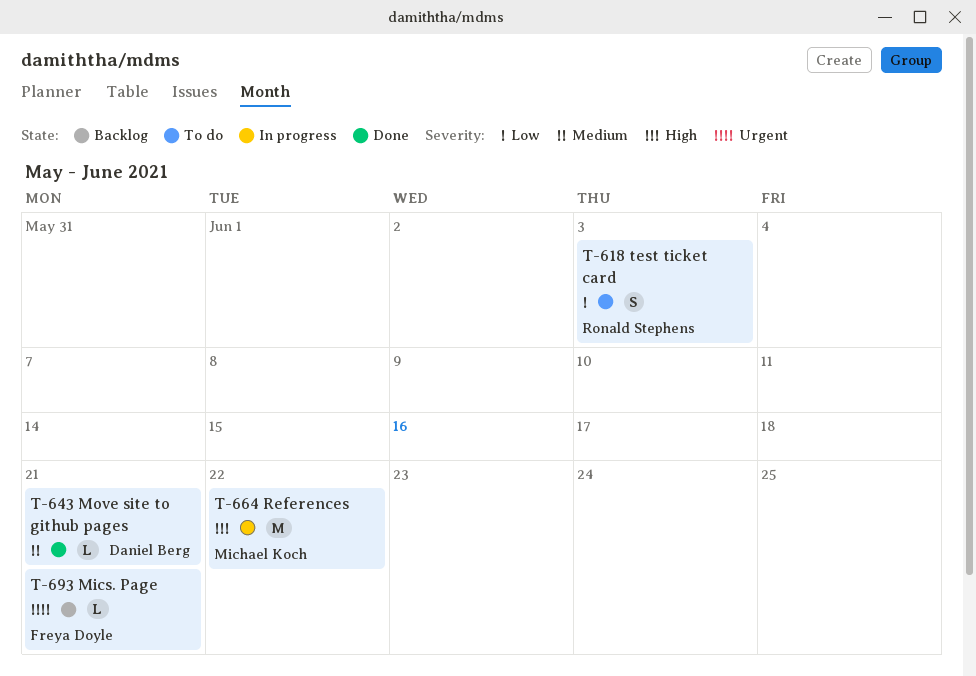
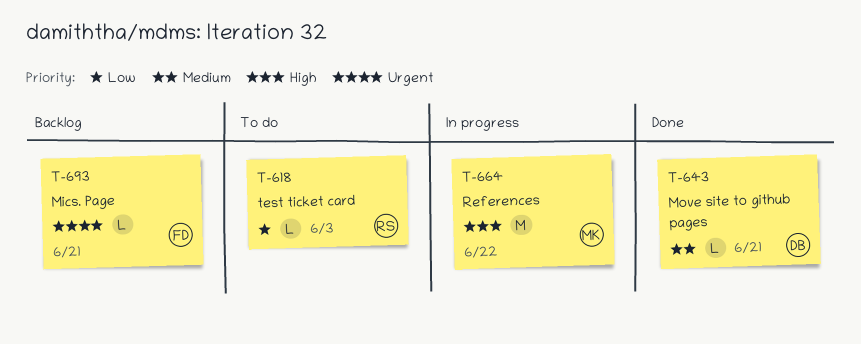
T-618, estimate: S -> L

